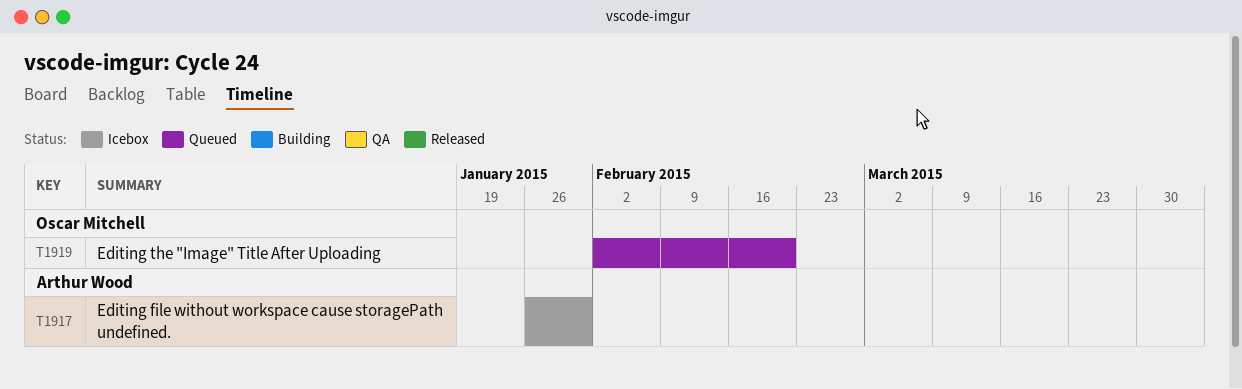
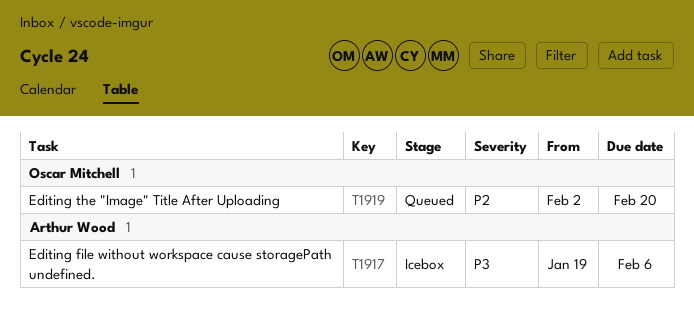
T1917, start: Jan 26 -> Jan 19
T1917, due: Jan 30 -> Feb 6

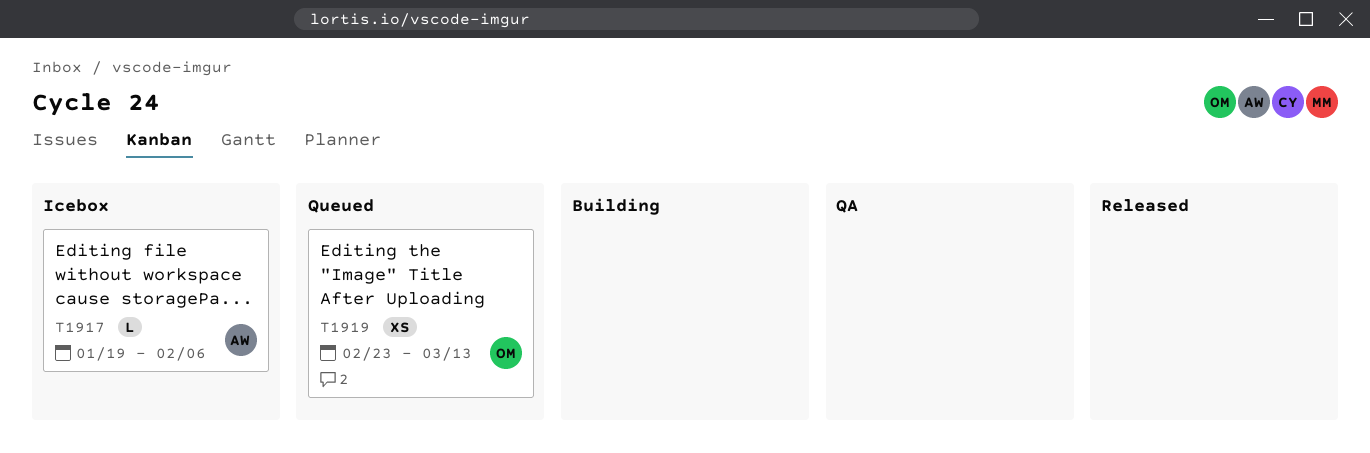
T1919, start: Feb 2 -> Feb 23
T1919, due: Feb 20 -> Mar 13

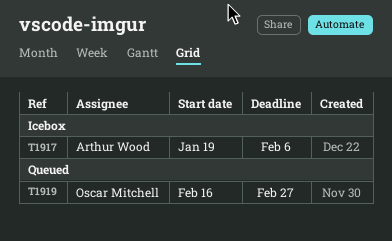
T1919, start: Feb 23 -> Feb 16
T1919, due: Mar 13 -> Feb 27

